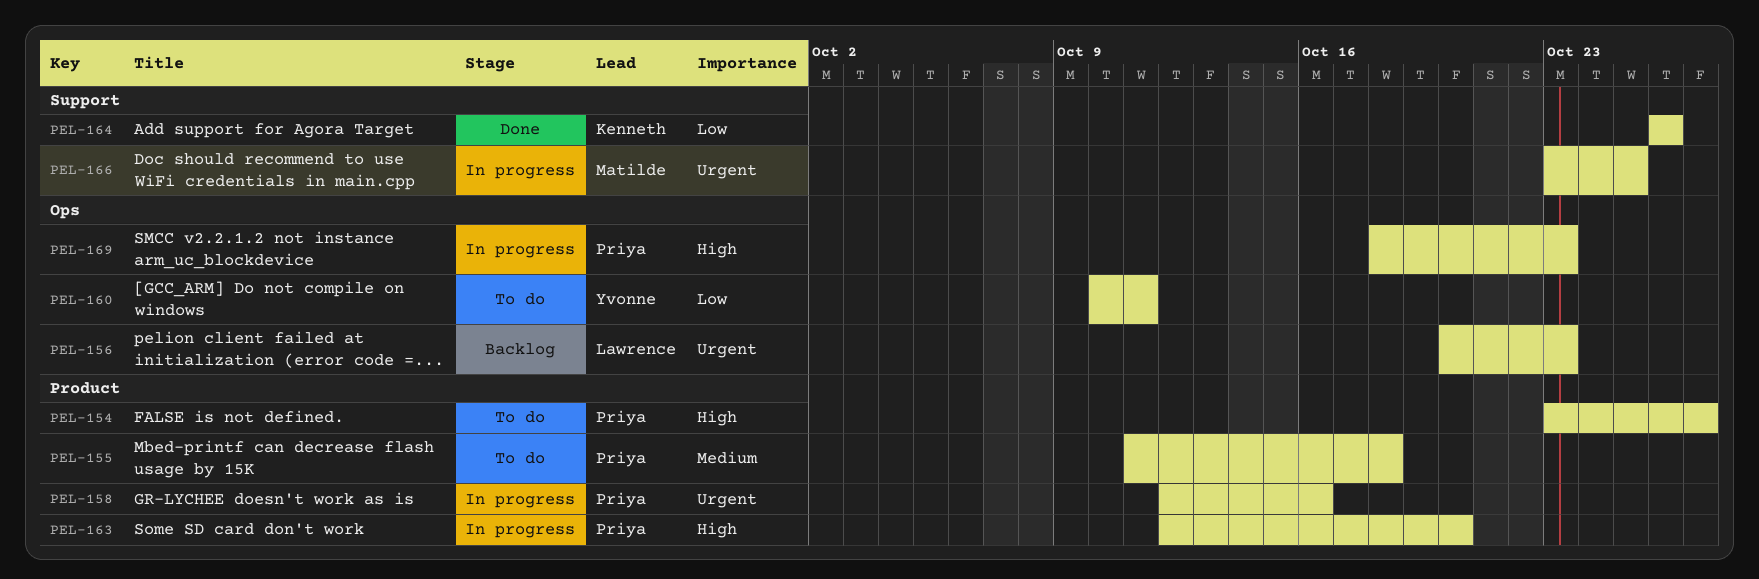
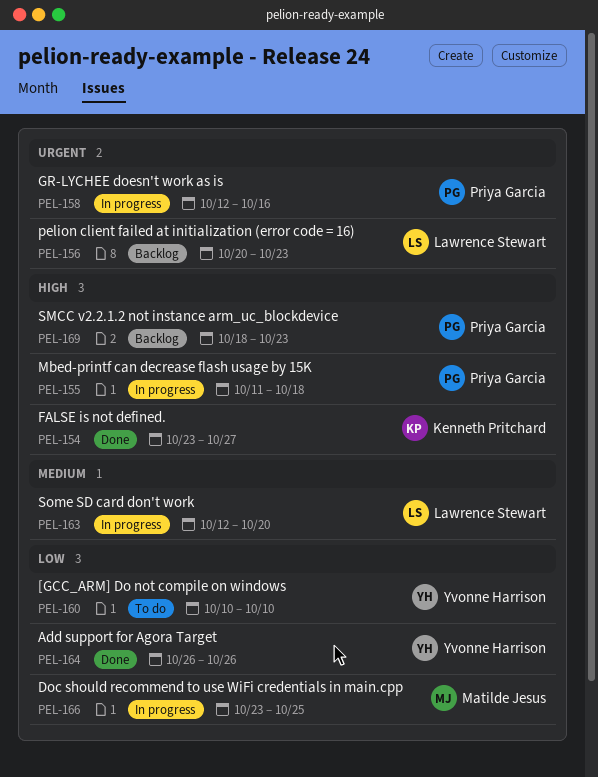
PEL-154, status: To do -> Done
PEL-154, owner: Priya Garcia -> Kenneth Pritchard
PEL-155, status: To do -> In progress
PEL-155, priority: Medium -> High
PEL-160, due: Oct 11 -> Oct 10
PEL-163, owner: Priya Garcia -> Lawrence Stewart
PEL-163, priority: High -> Medium
PEL-164, owner: Kenneth Pritchard -> Yvonne Harrison
PEL-166, priority: Urgent -> Low
PEL-169, status: In progress -> Backlog

